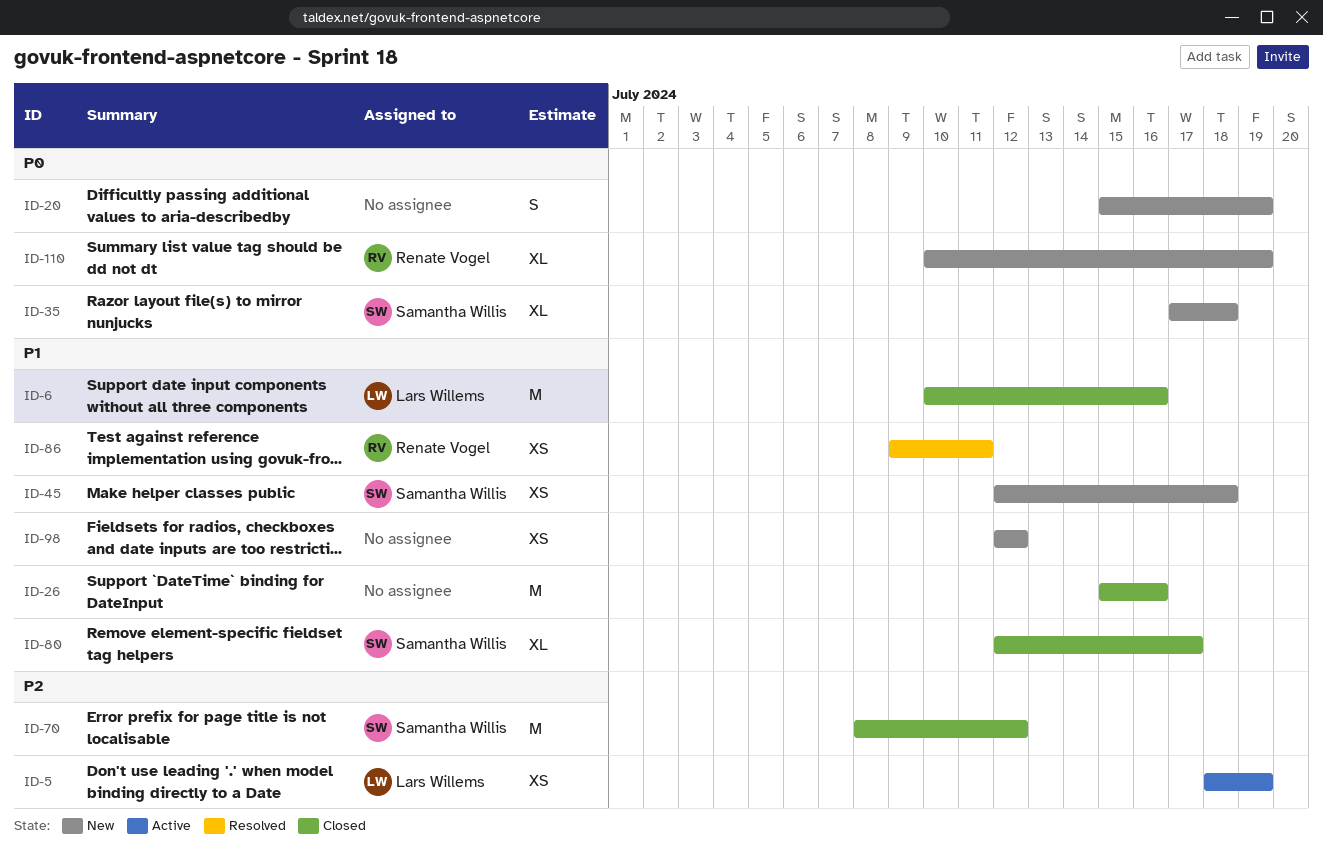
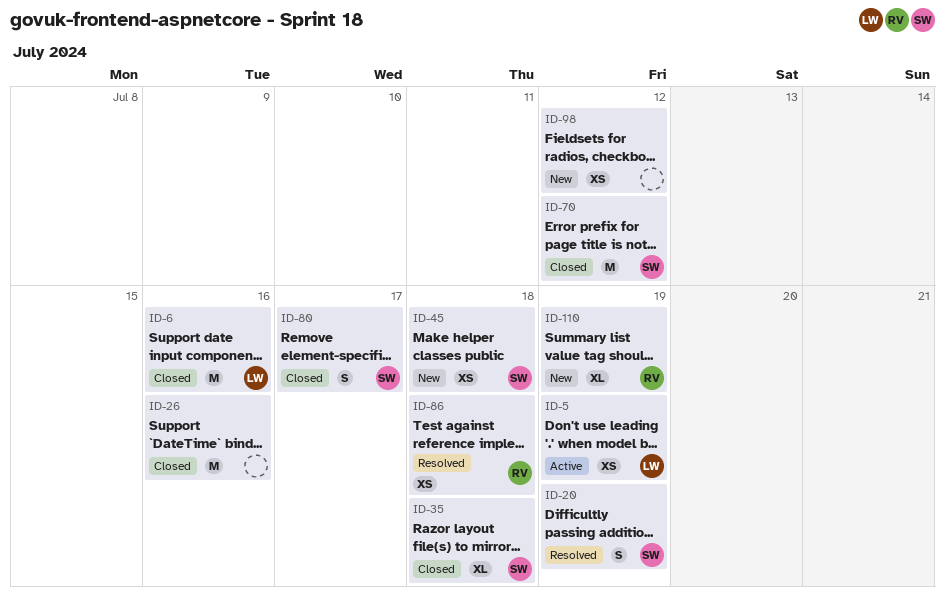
ID-20, status: New -> Resolved
ID-20, owner: none -> Samantha Willis
ID-35, status: New -> Closed
ID-80, estimate: XL -> S
ID-86, due: Jul 11 -> Jul 18

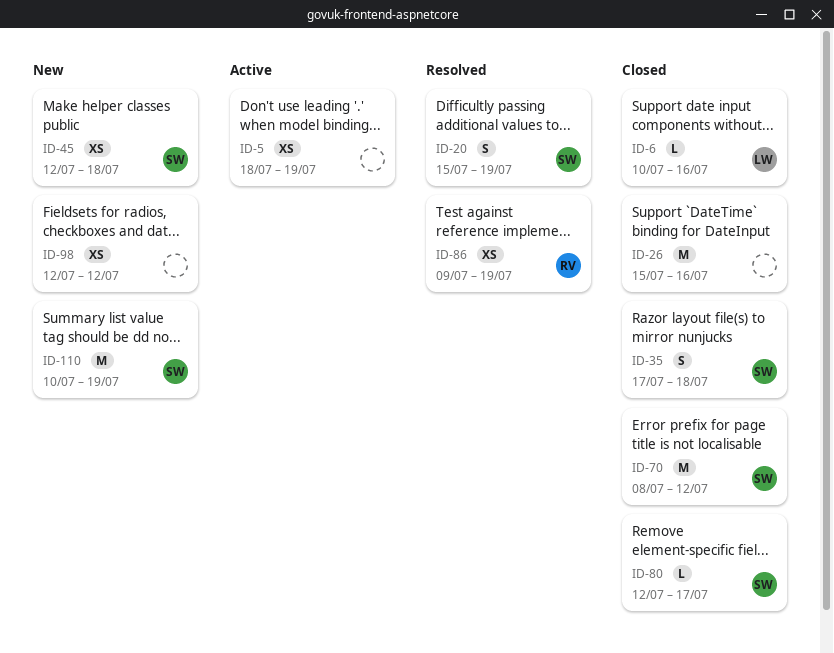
ID-5, owner: LW -> none
ID-6, estimate: M -> L
ID-35, estimate: XL -> S
ID-80, estimate: S -> L
ID-86, due: Jul 18 -> Jul 19
ID-110, owner: RV -> SW
ID-110, estimate: XL -> M

